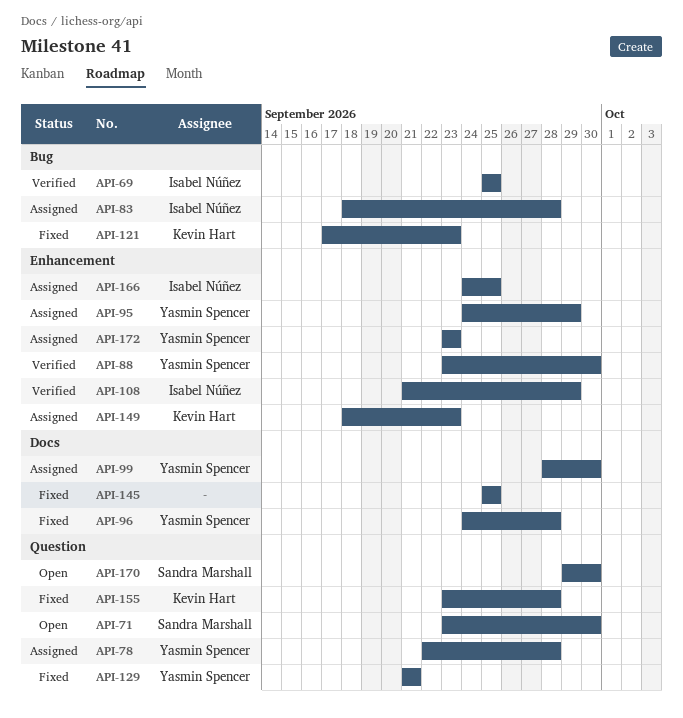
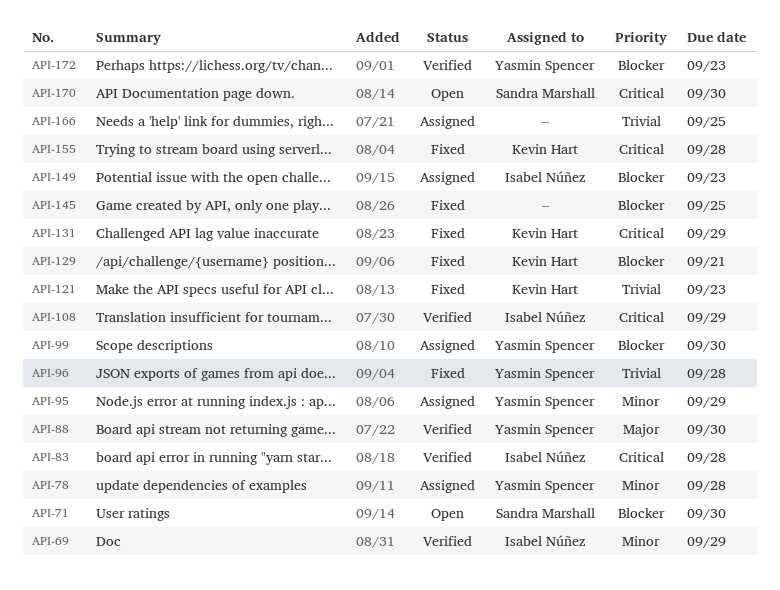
API-69, due: Sep 25 -> Sep 29
API-83, status: Assigned -> Verified
API-129, owner: Yasmin Spencer -> Kevin Hart
API-131: none -> present
API-149, owner: Kevin Hart -> Isabel Núñez
API-166, owner: Isabel Núñez -> none
API-172, status: Assigned -> Verified

